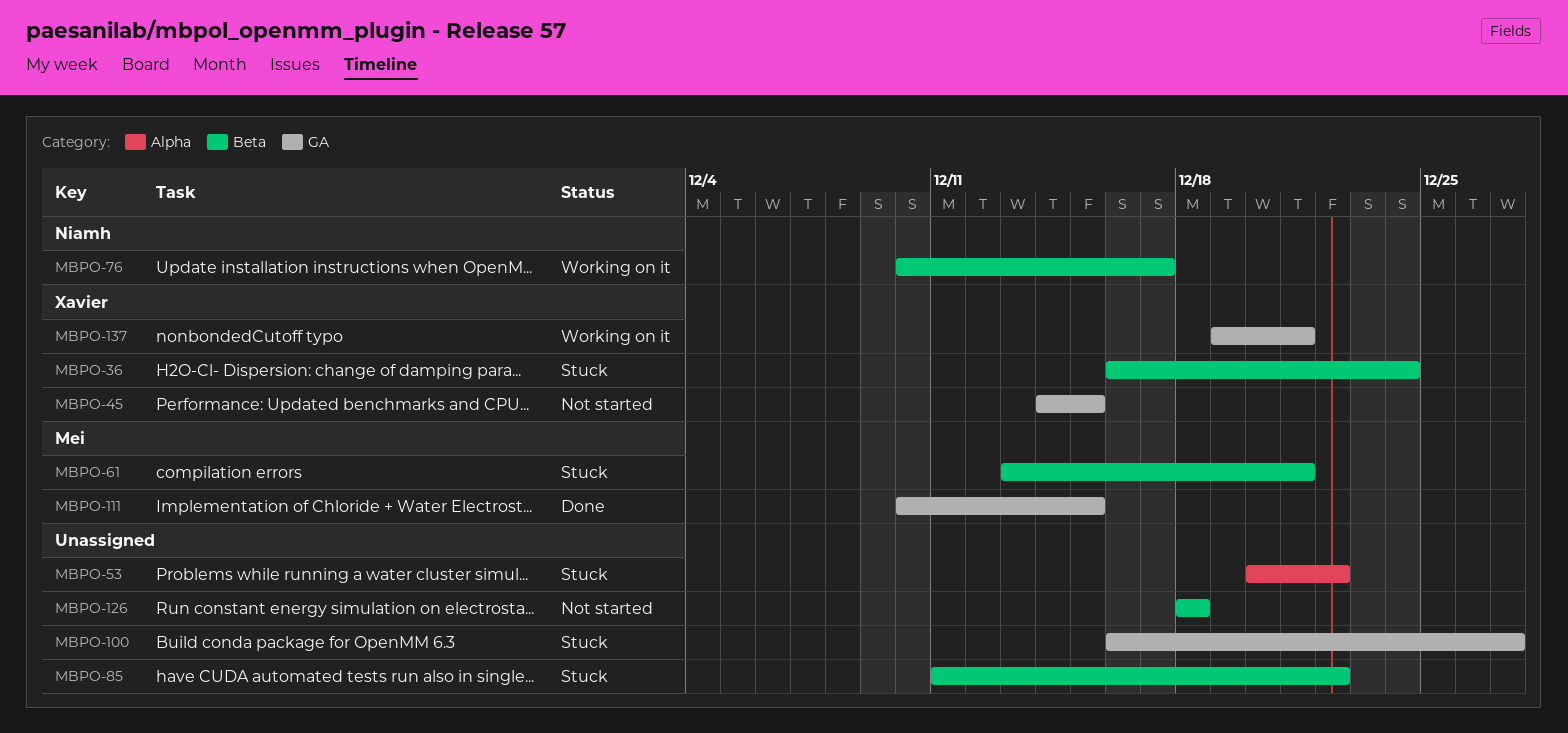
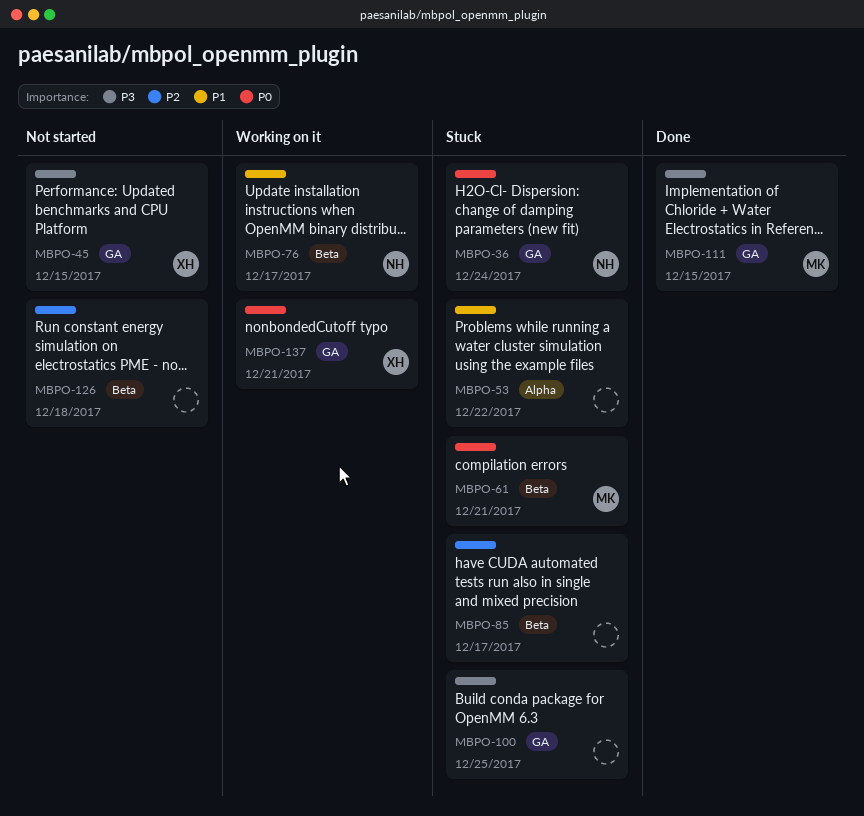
MBPO-36, owner: Xavier -> Niamh
MBPO-36, label: Beta -> GA
MBPO-85, due: Dec 22 -> Dec 17
MBPO-100, due: Dec 27 -> Dec 25

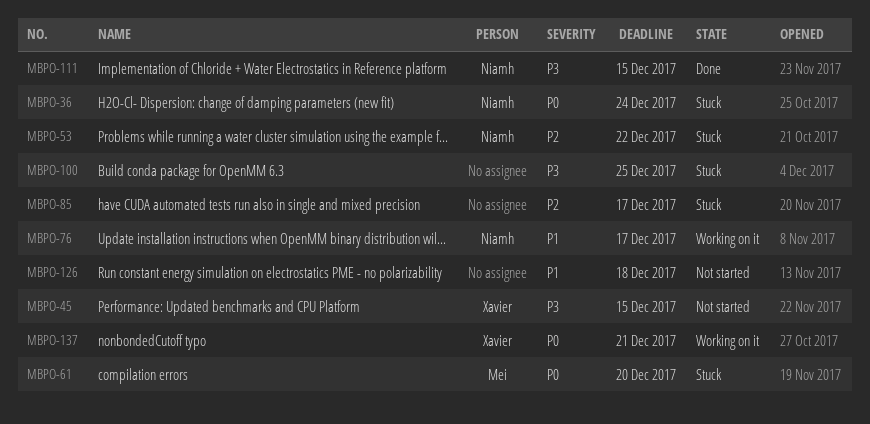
MBPO-53, owner: none -> Niamh
MBPO-53, priority: P1 -> P2
MBPO-61, due: Dec 21 -> Dec 20
MBPO-111, owner: Mei -> Niamh
MBPO-126, priority: P2 -> P1

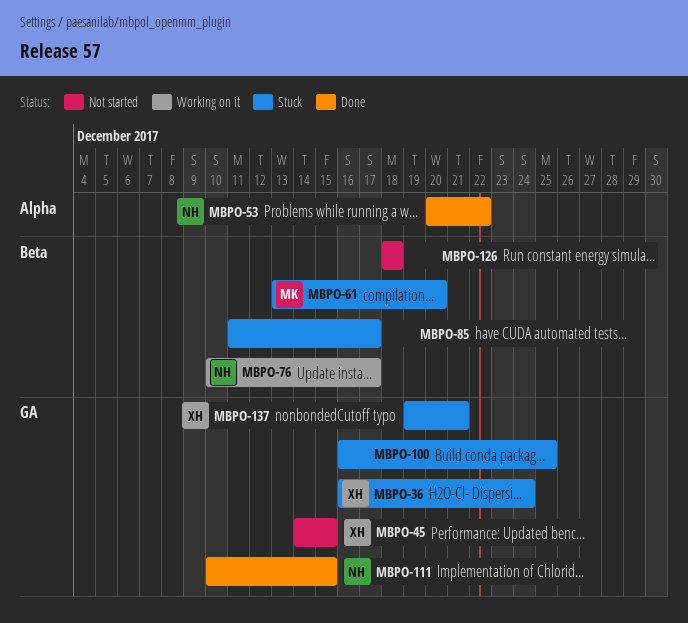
MBPO-36, owner: Niamh -> Xavier
MBPO-53, status: Stuck -> Done
MBPO-137, status: Working on it -> Stuck

